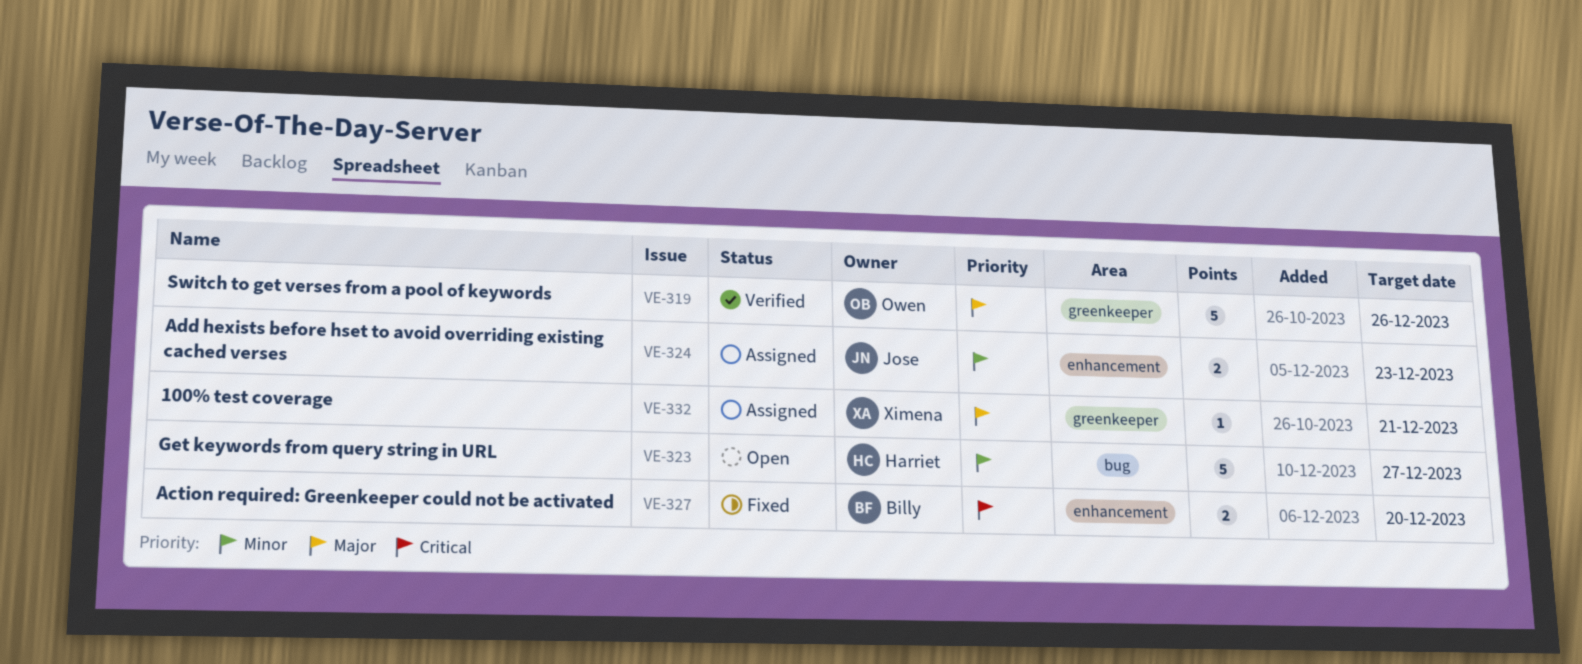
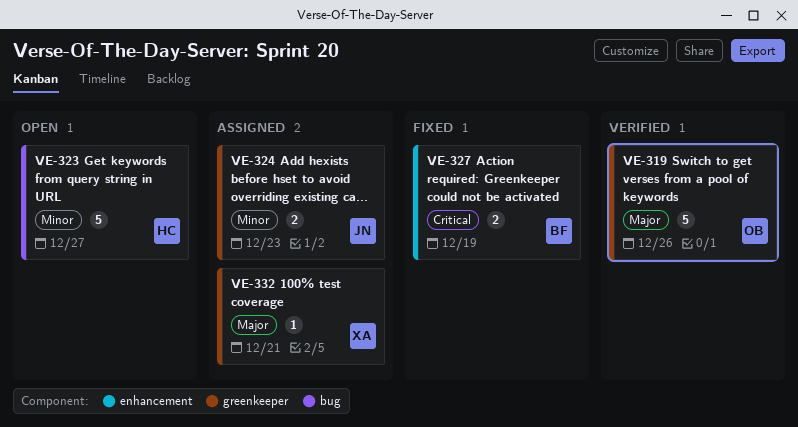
VE-324, label: enhancement -> greenkeeper
VE-327, due: Dec 20 -> Dec 19

